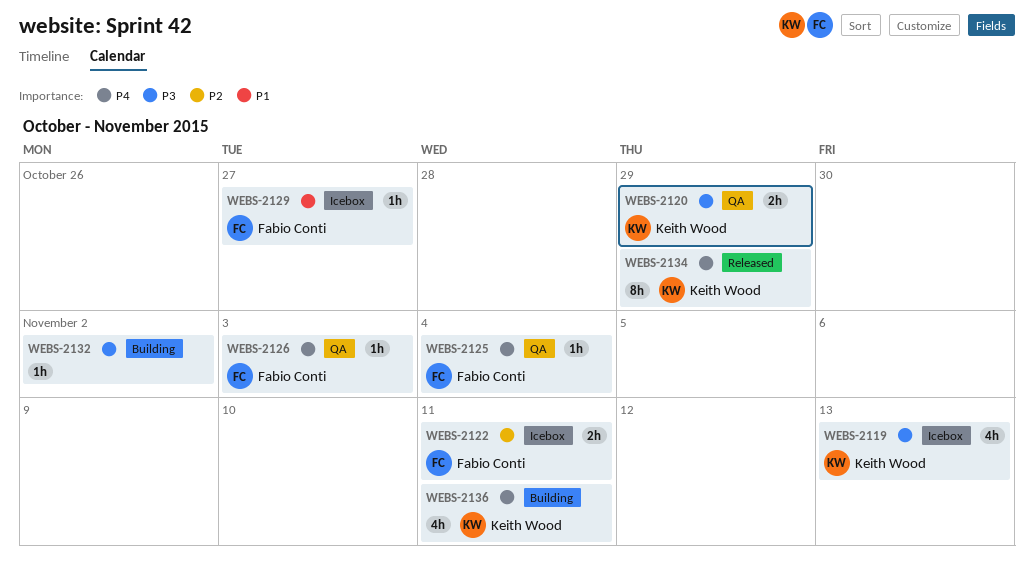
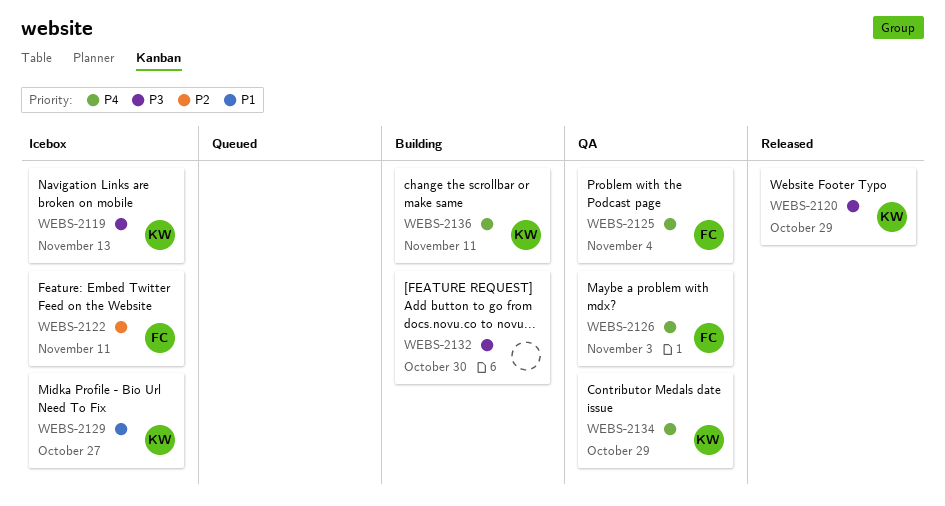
WEBS-2120, status: QA -> Released
WEBS-2129, owner: Fabio Conti -> Keith Wood
WEBS-2132, due: Nov 2 -> Oct 30
WEBS-2134, status: Released -> QA

